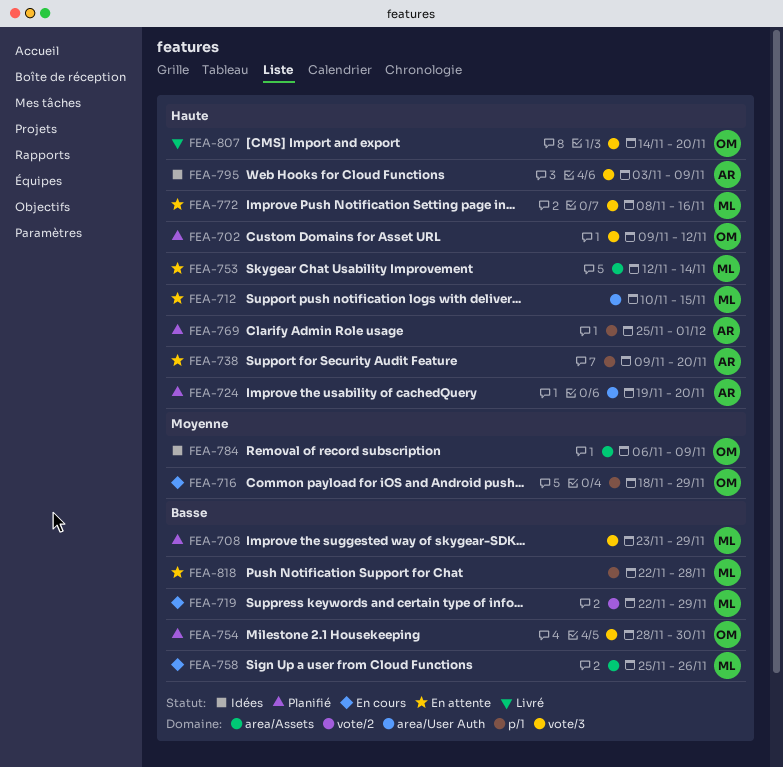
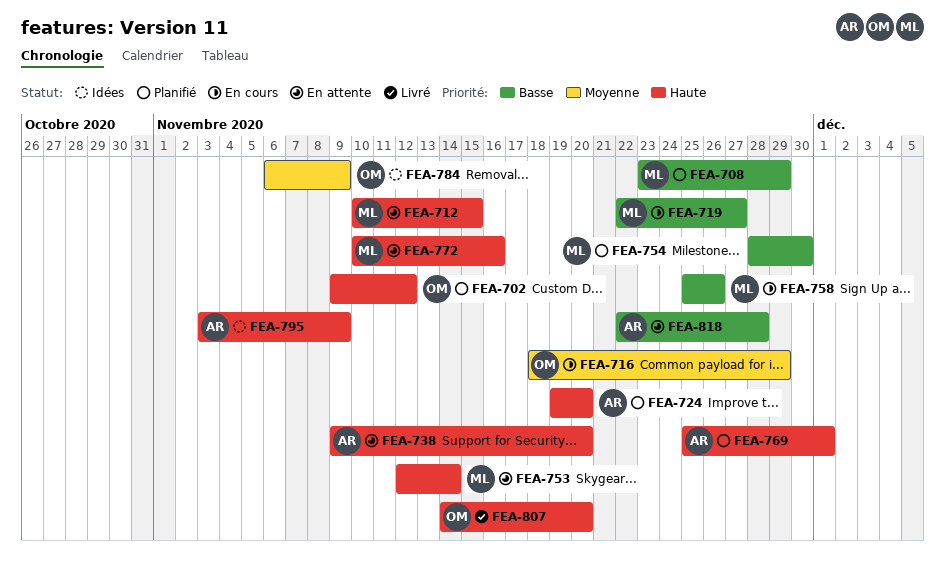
FEA-719, due: Nov 29 -> Nov 27
FEA-754, owner: OM -> ML
FEA-772, start: Nov 8 -> Nov 10
FEA-818, owner: ML -> AR

